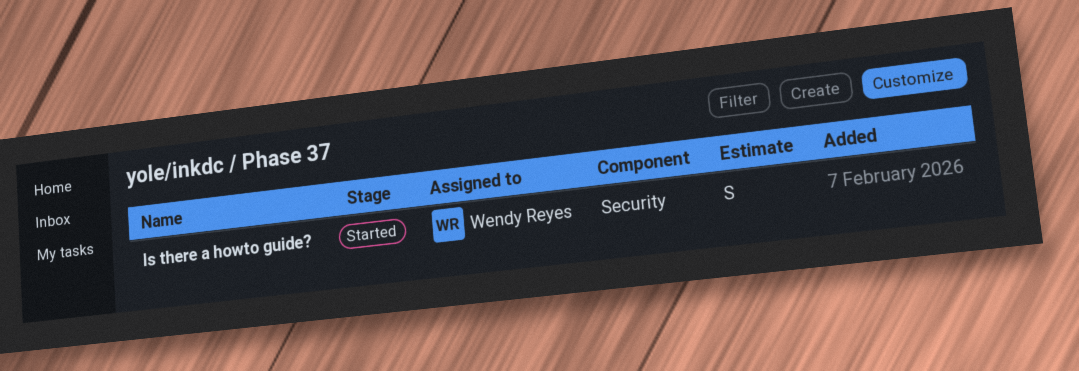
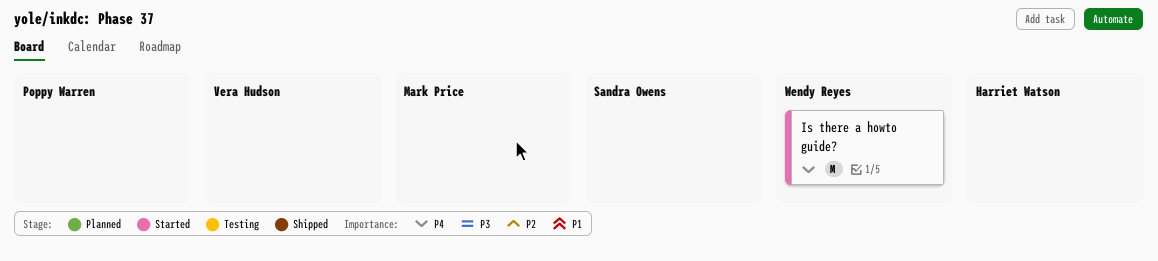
Is there a howto guide?, estimate: S -> M

